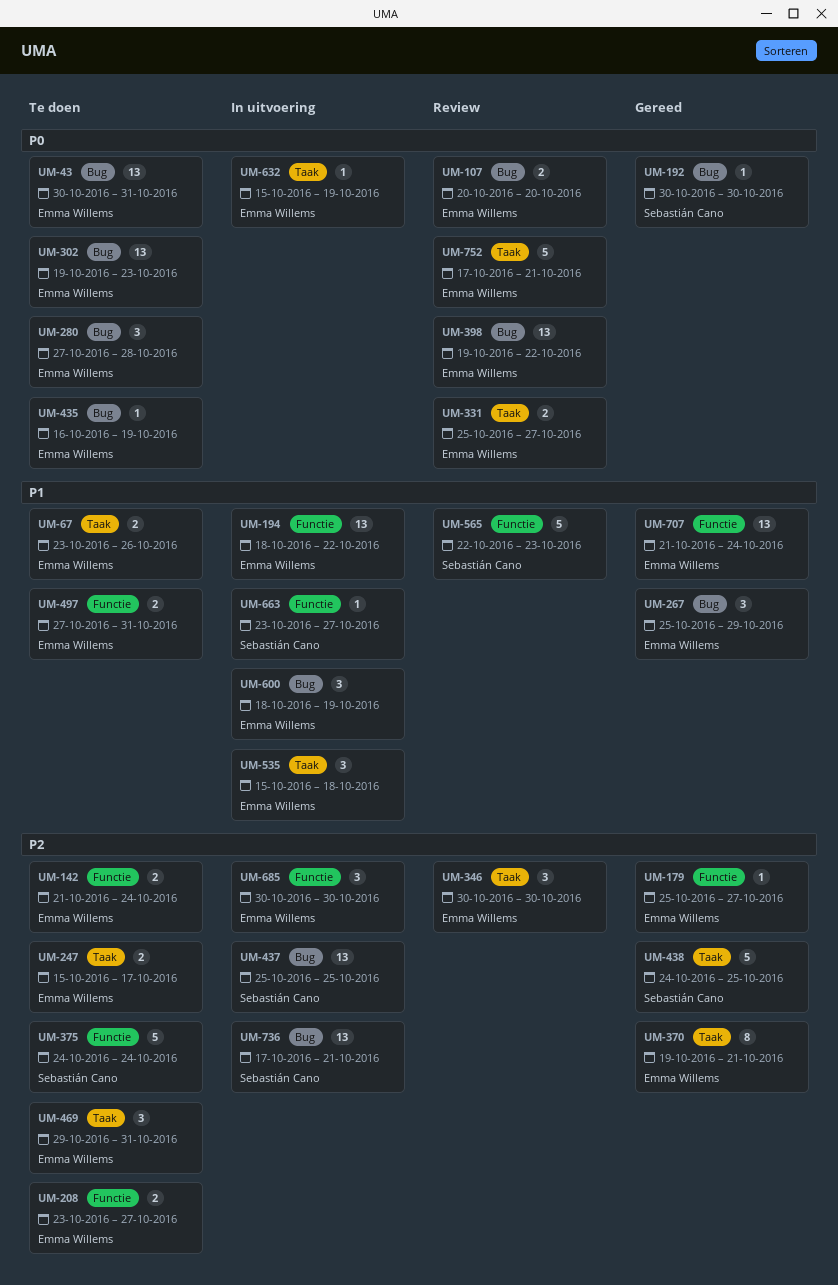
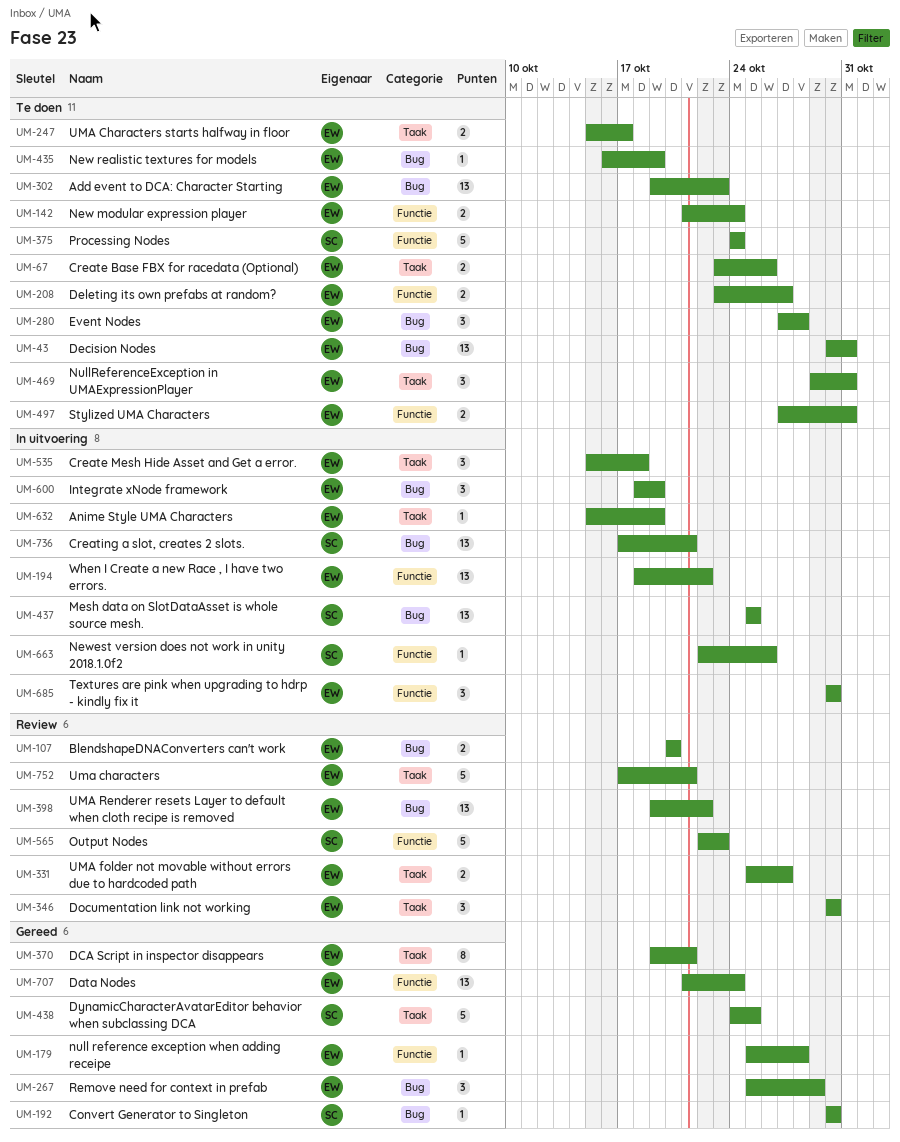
UM-179, due: Oct 27 -> Oct 28
UM-663, start: Oct 23 -> Oct 22
UM-663, due: Oct 27 -> Oct 26

